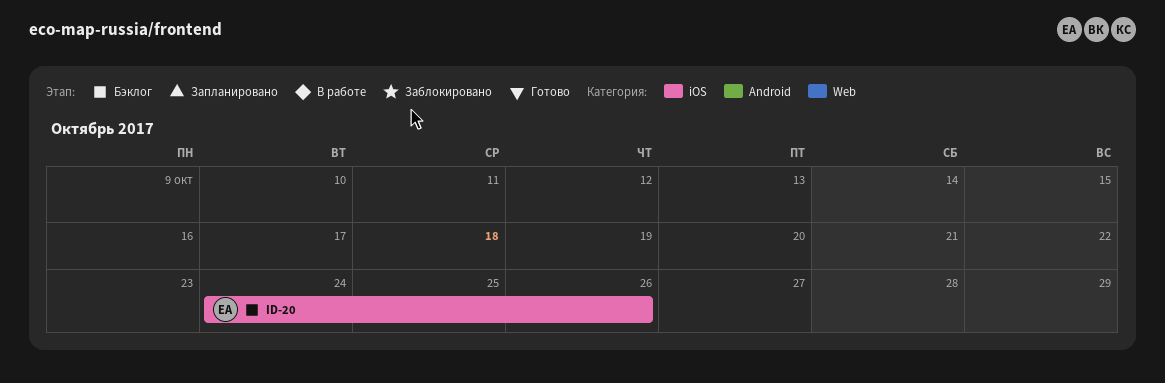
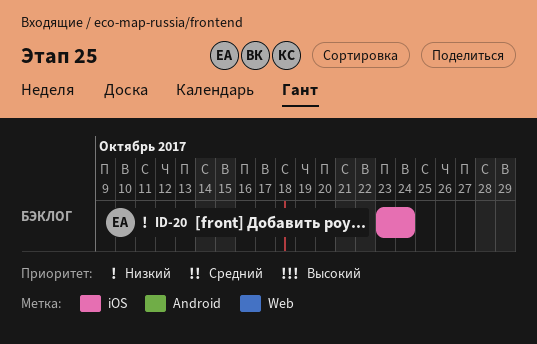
ID-20, start: Oct 24 -> Oct 23
ID-20, due: Oct 26 -> Oct 24

